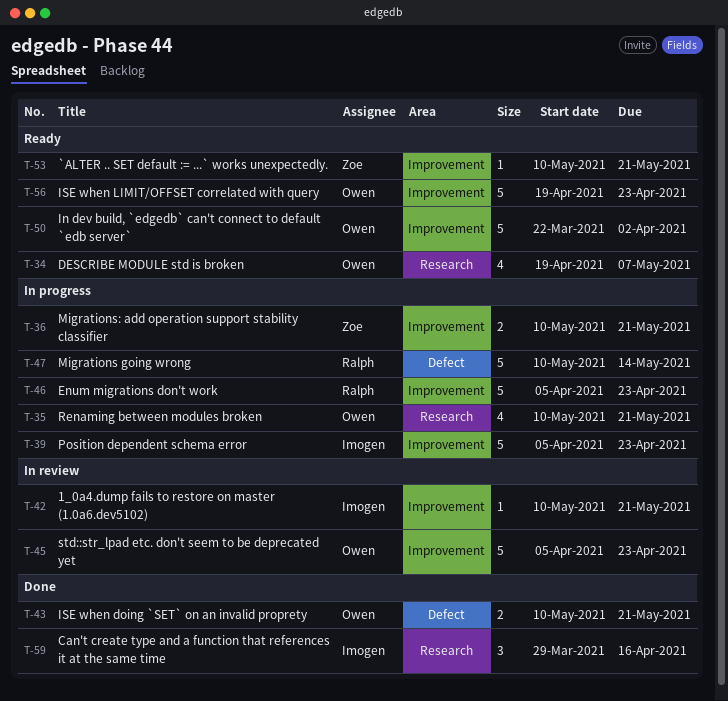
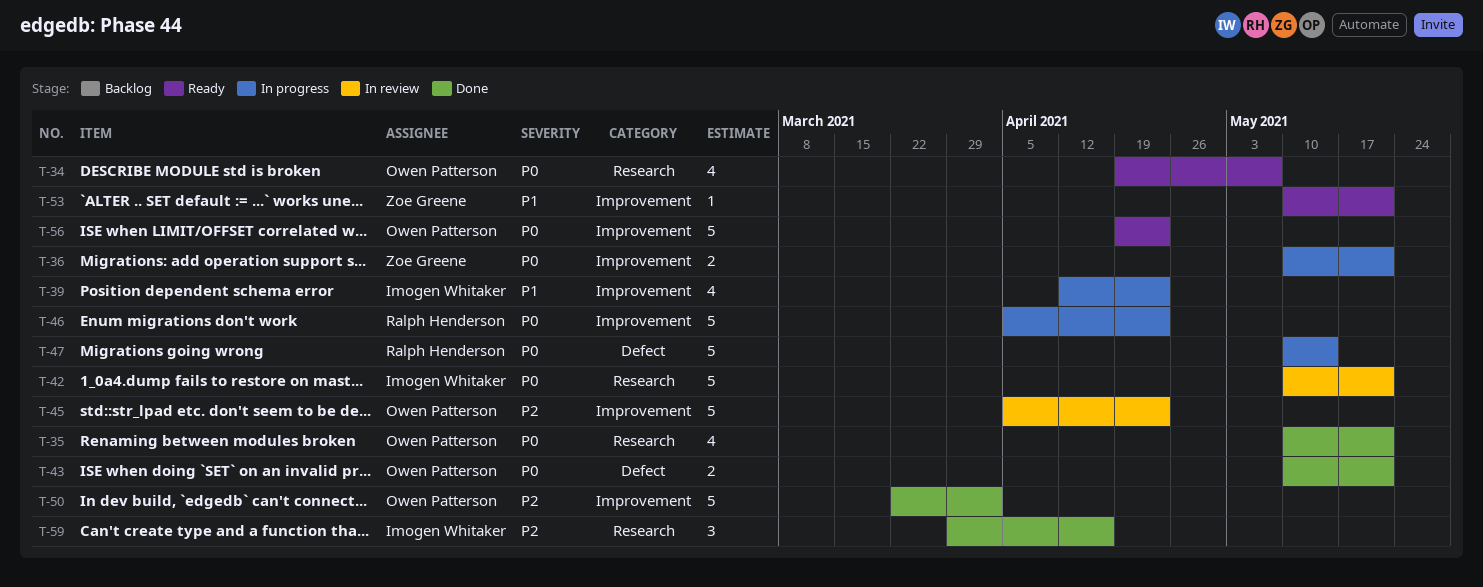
T-35, status: In progress -> Done
T-39, estimate: 5 -> 4
T-39, start: Apr 5 -> Apr 12
T-42, label: Improvement -> Research
T-42, estimate: 1 -> 5
T-50, status: Ready -> Done

